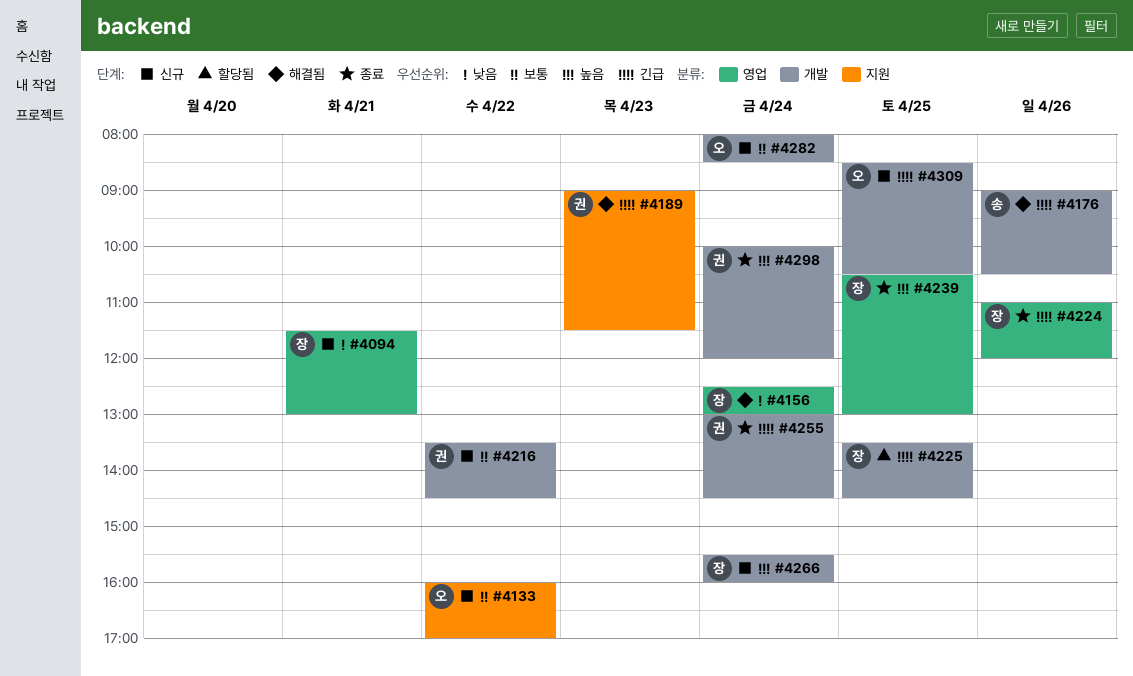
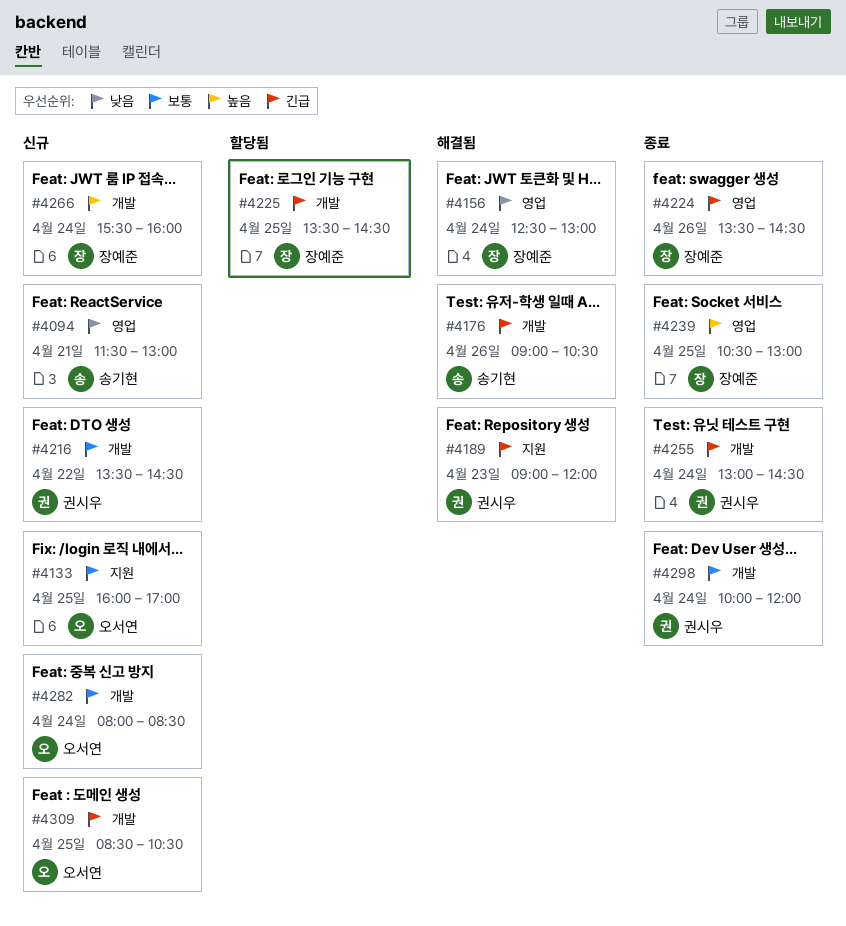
#4094, owner: 장예준 -> 송기현
#4133, day: Apr 22 -> Apr 25
#4189, ends: 11:30 -> 12:00
#4224, begins: 11:00 -> 13:30
#4224, ends: 12:00 -> 14:30
#4298, priority: 높음 -> 보통

